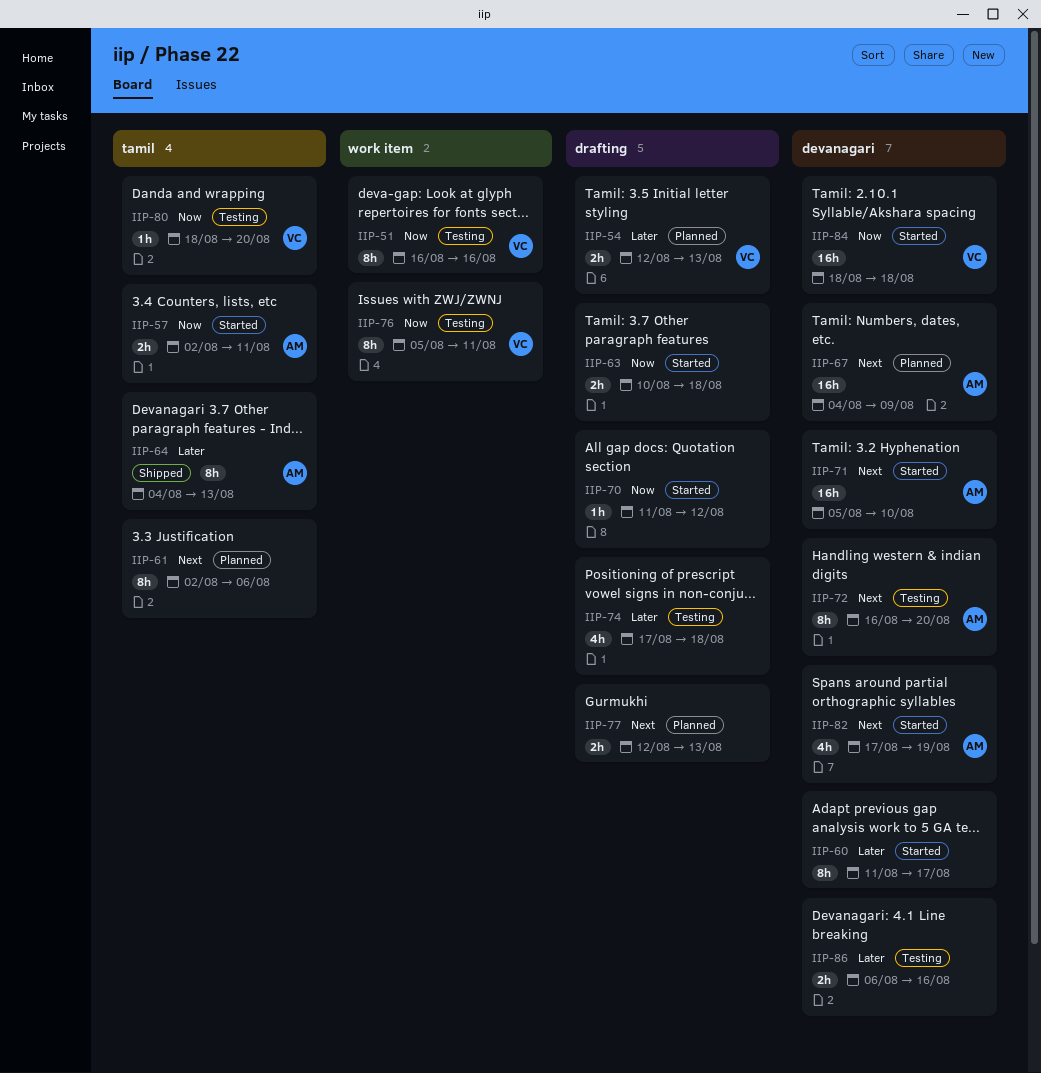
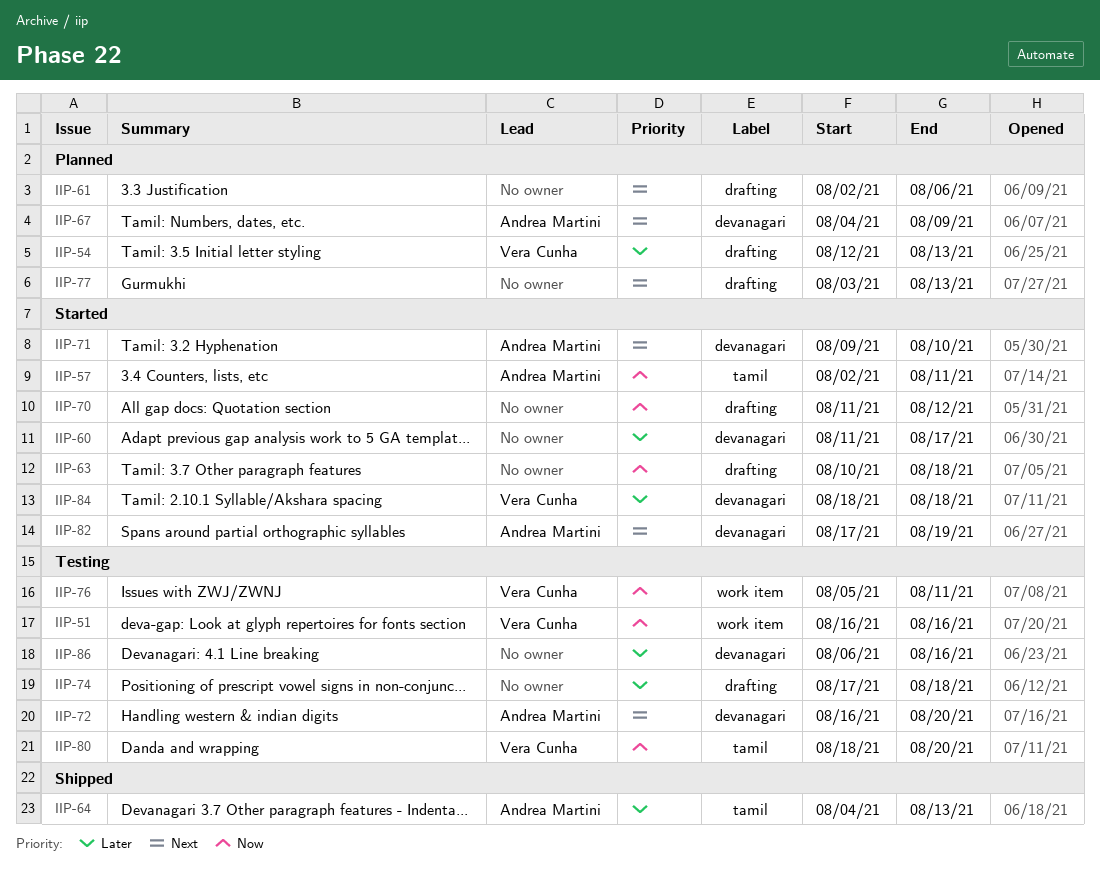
IIP-61, label: tamil -> drafting
IIP-71, start: Aug 5 -> Aug 9
IIP-77, start: Aug 12 -> Aug 3
IIP-84, priority: Now -> Later

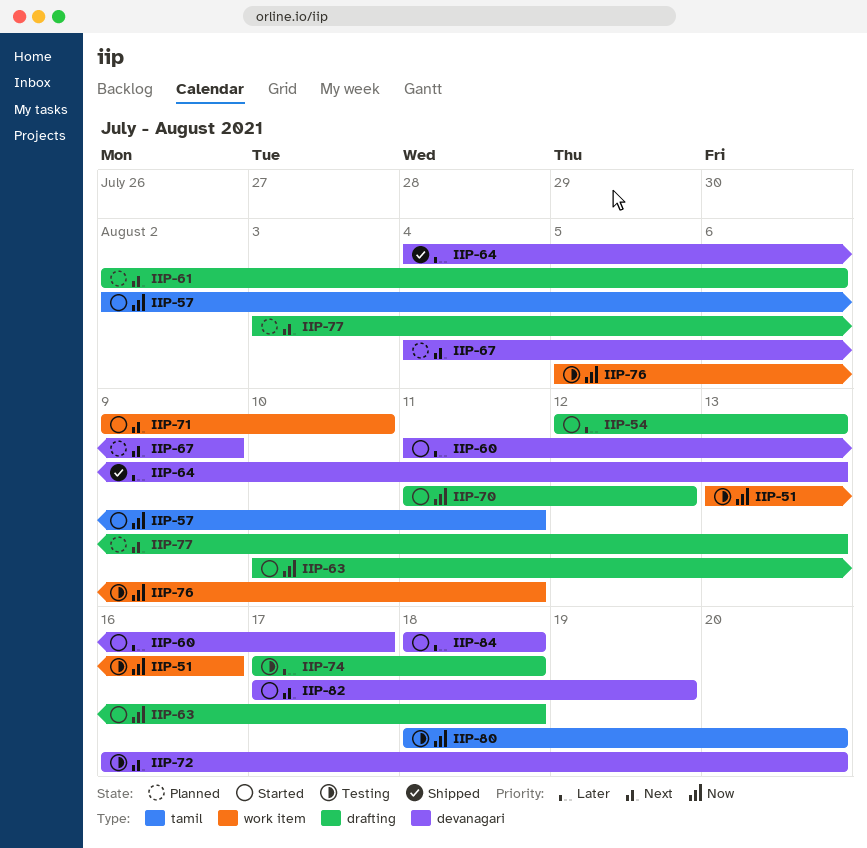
IIP-51, start: Aug 16 -> Aug 13
IIP-54, status: Planned -> Started
IIP-64, label: tamil -> devanagari
IIP-71, label: devanagari -> work item
IIP-86: present -> none

